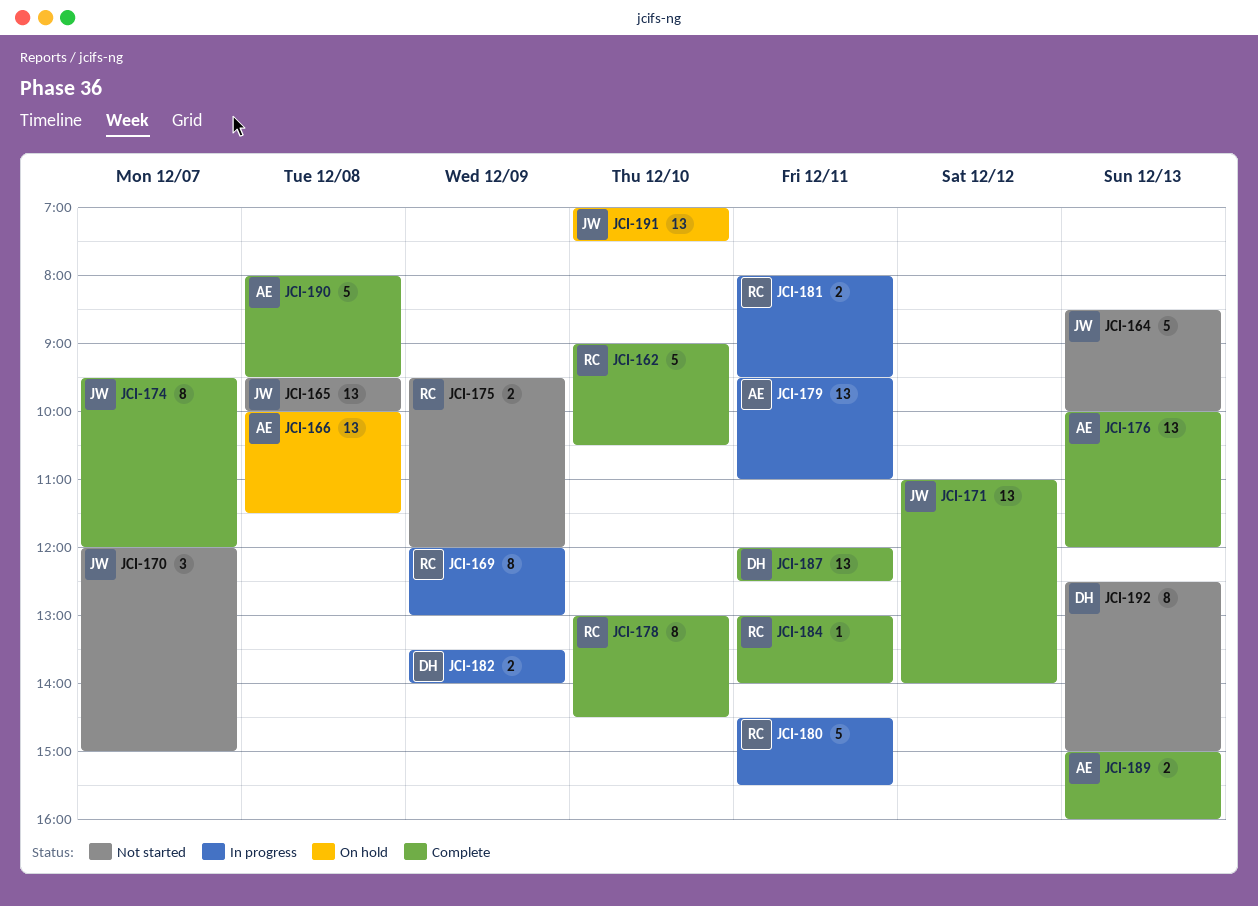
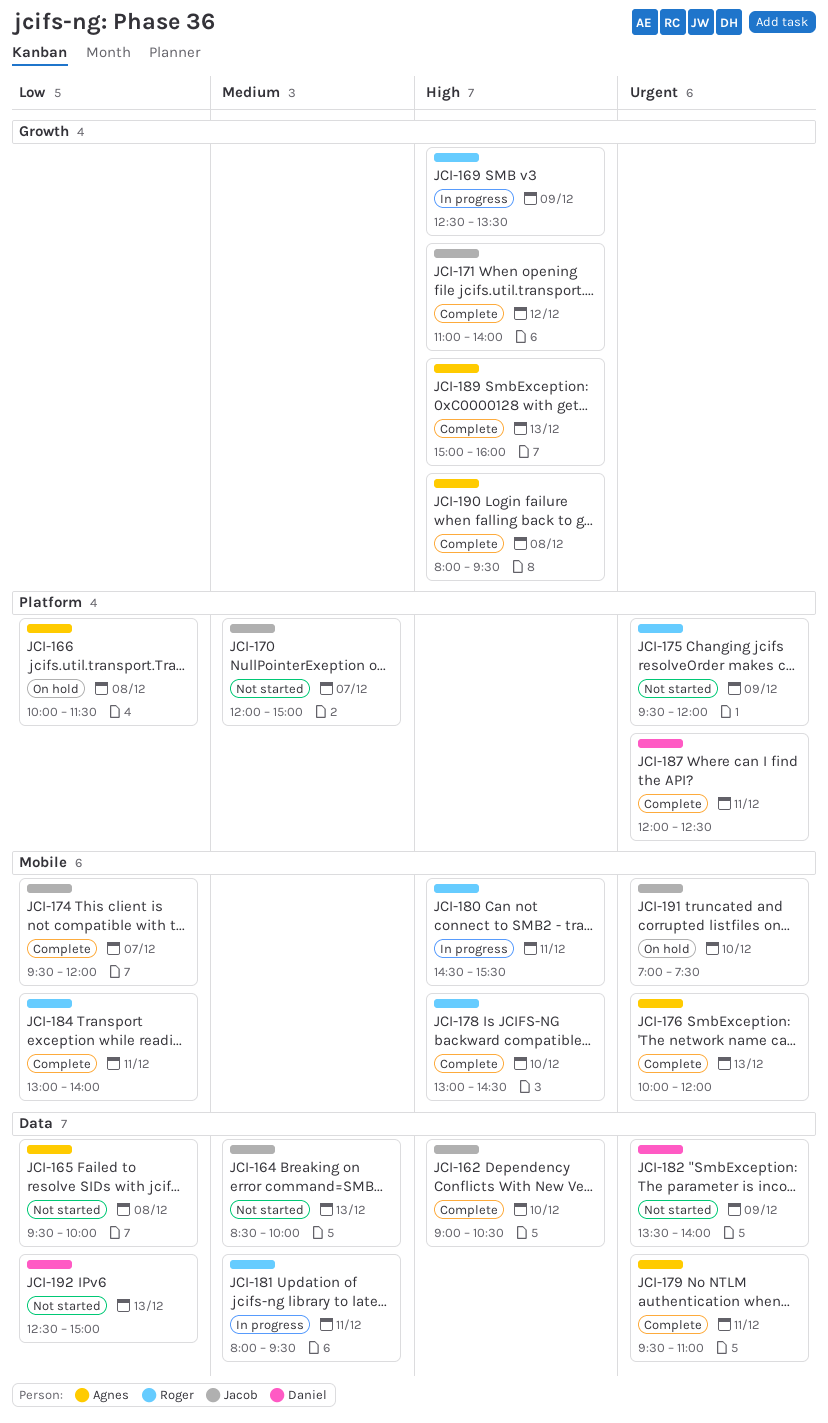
JCI-162, owner: Roger -> Jacob
JCI-165, owner: Jacob -> Agnes
JCI-169, begins: 12:00 -> 12:30
JCI-169, ends: 13:00 -> 13:30
JCI-179, status: In progress -> Complete
JCI-182, status: In progress -> Not started

